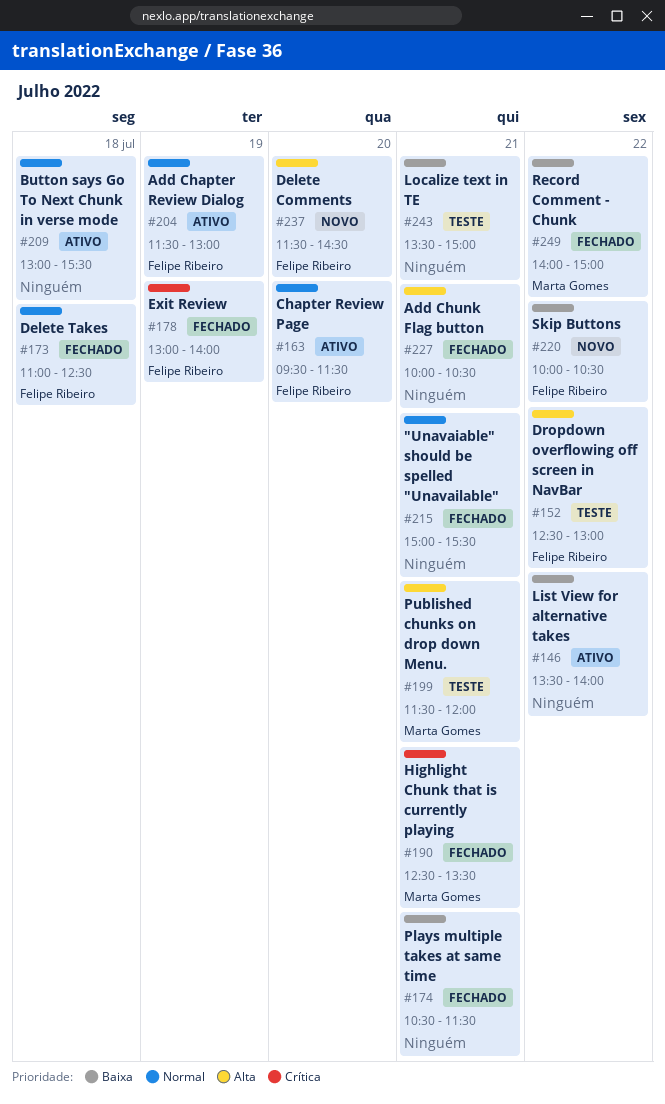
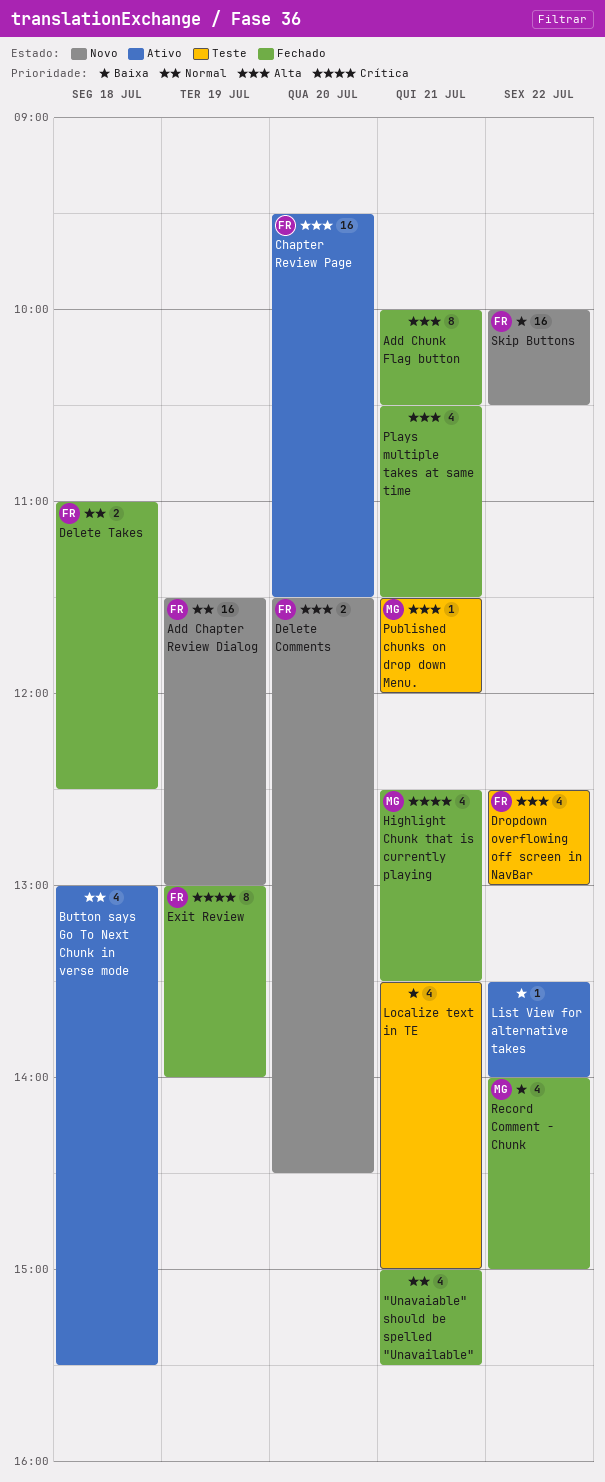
Add Chapter Review Dialog, status: Ativo -> Novo
Chapter Review Page, priority: Normal -> Alta
Plays multiple takes at same time, priority: Baixa -> Alta

